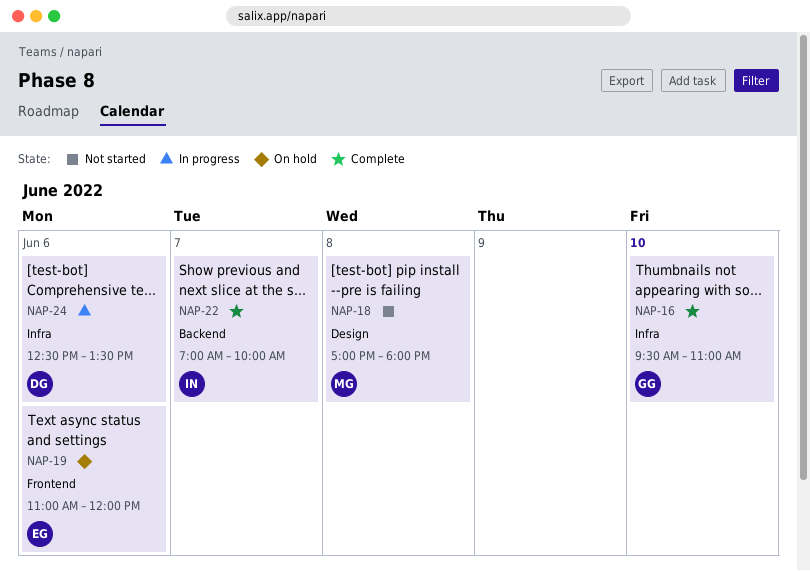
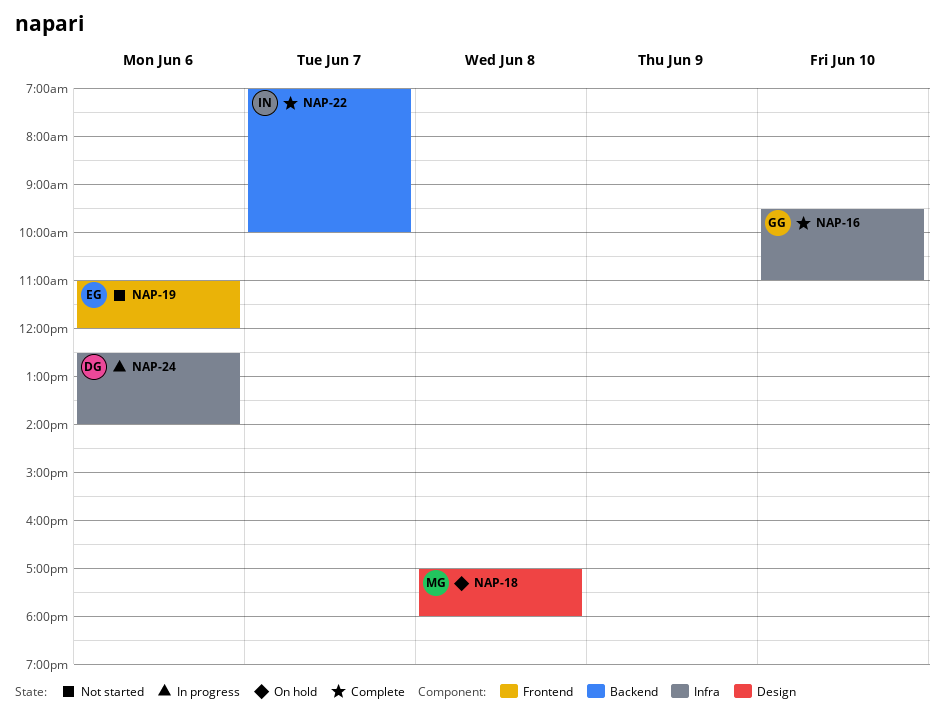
NAP-18, status: Not started -> On hold
NAP-19, status: On hold -> Not started
NAP-24, ends: 13:30 -> 14:00

